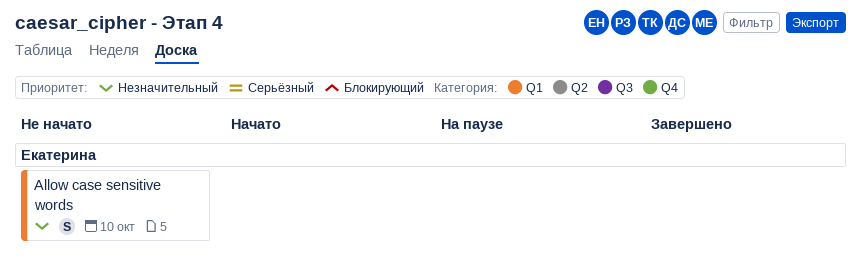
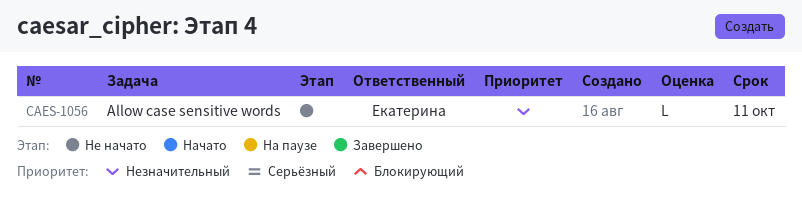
Allow case sensitive words, estimate: S -> L
Allow case sensitive words, due: Oct 10 -> Oct 11

